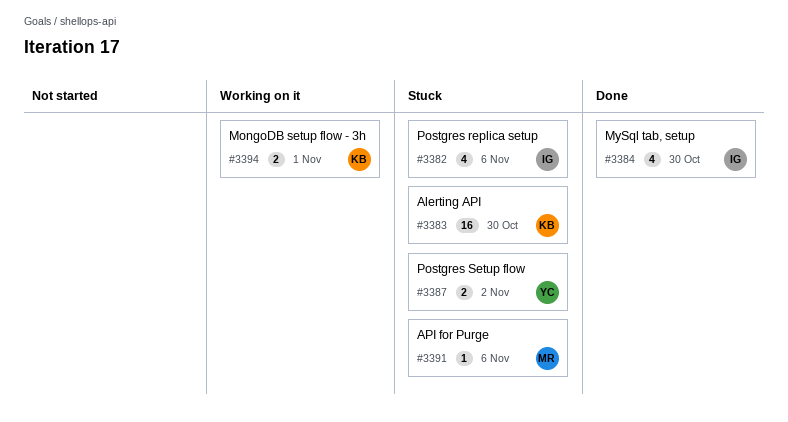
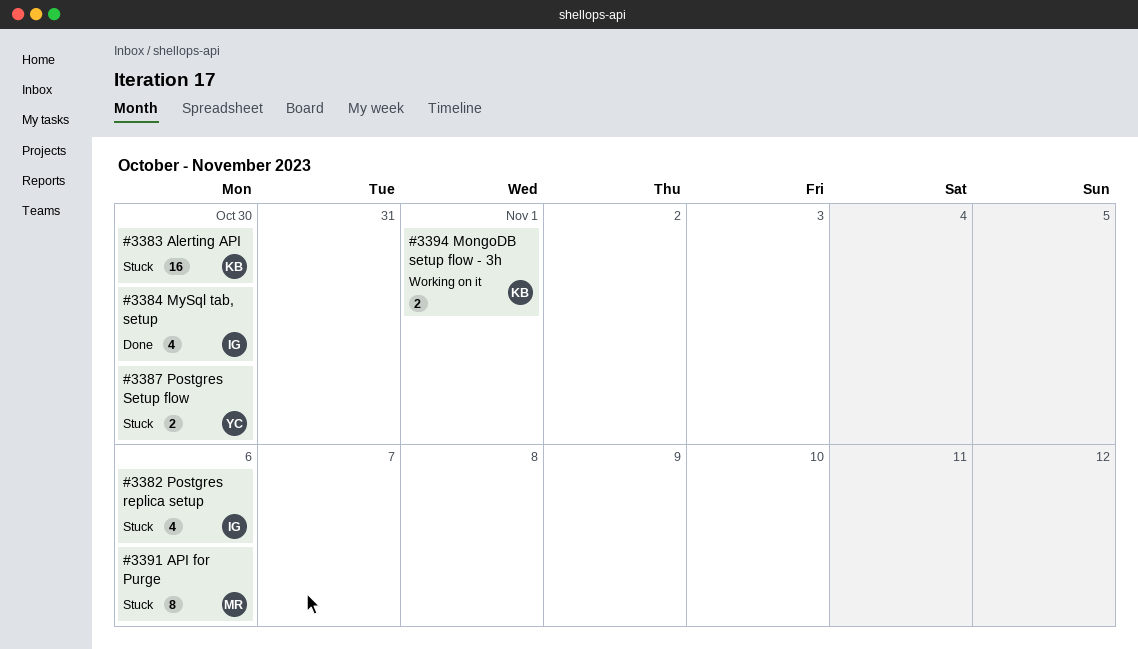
#3387, due: Nov 2 -> Oct 30
#3391, estimate: 1 -> 8

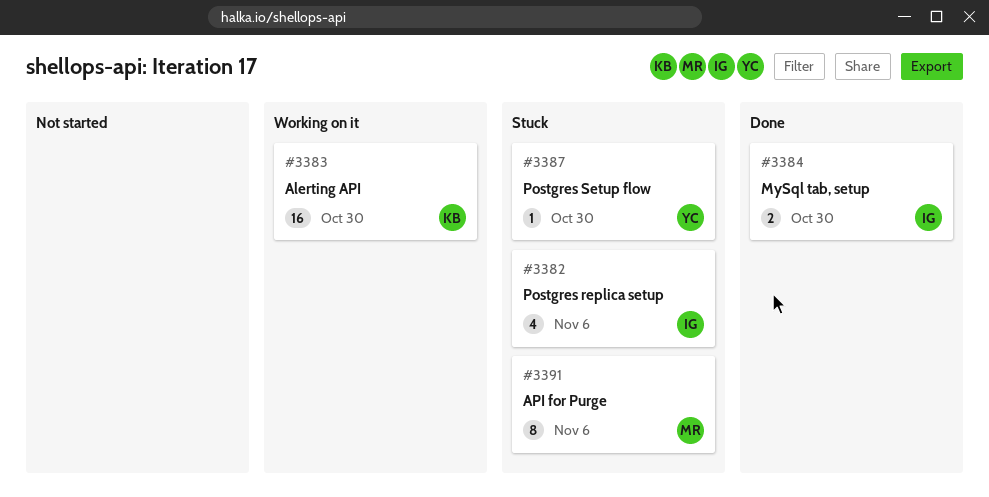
#3383, status: Stuck -> Working on it
#3384, estimate: 4 -> 2
#3387, estimate: 2 -> 1
#3394: present -> none

